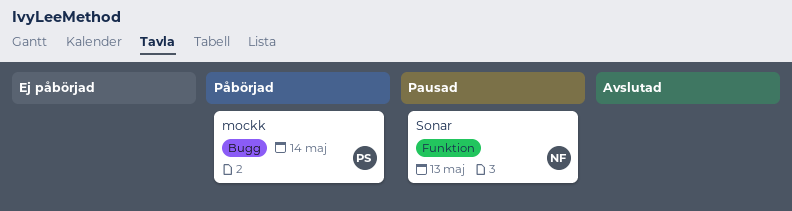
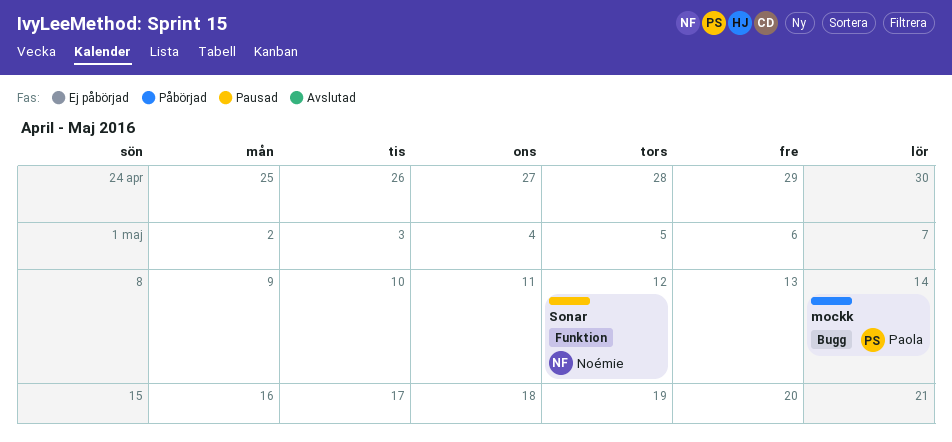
Sonar, due: May 13 -> May 12

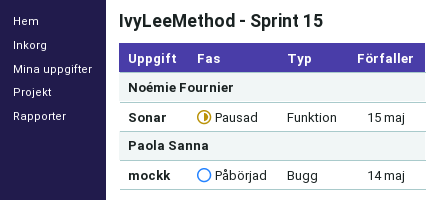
Sonar, due: May 12 -> May 15

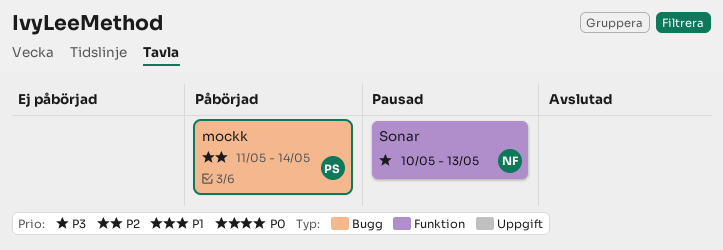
Sonar, due: May 15 -> May 13

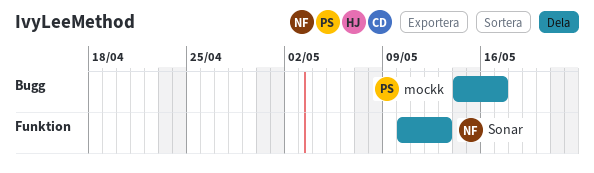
mockk, start: May 11 -> May 14
mockk, due: May 14 -> May 17

